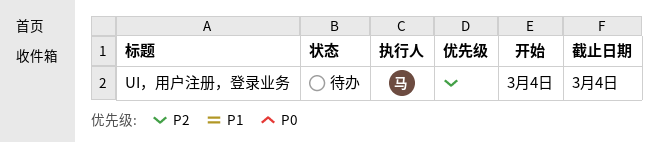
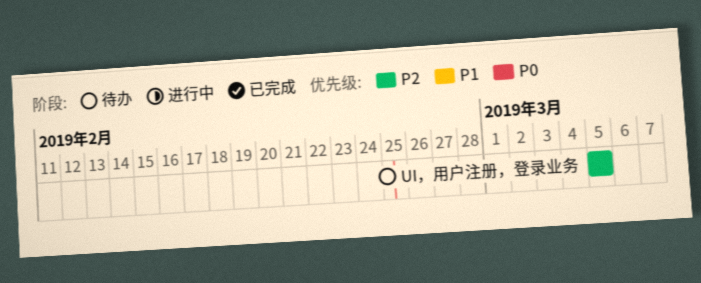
UI，用户注册，登录业务, start: Mar 4 -> Mar 5
UI，用户注册，登录业务, due: Mar 4 -> Mar 5

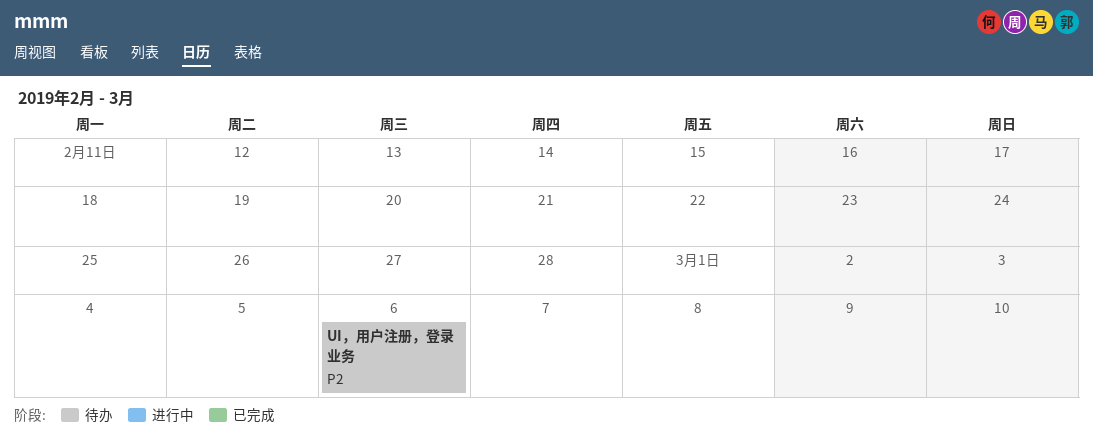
UI，用户注册，登录业务, due: Mar 5 -> Mar 6

